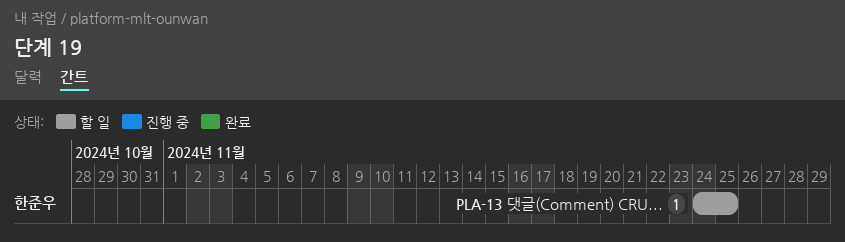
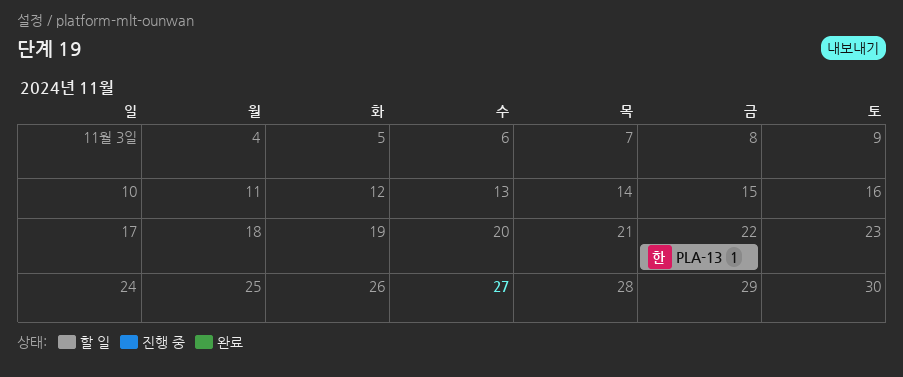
PLA-13, start: Nov 24 -> Nov 22
PLA-13, due: Nov 25 -> Nov 22

